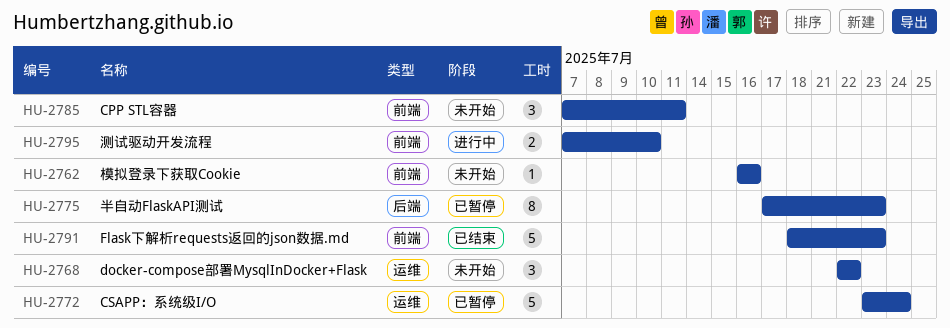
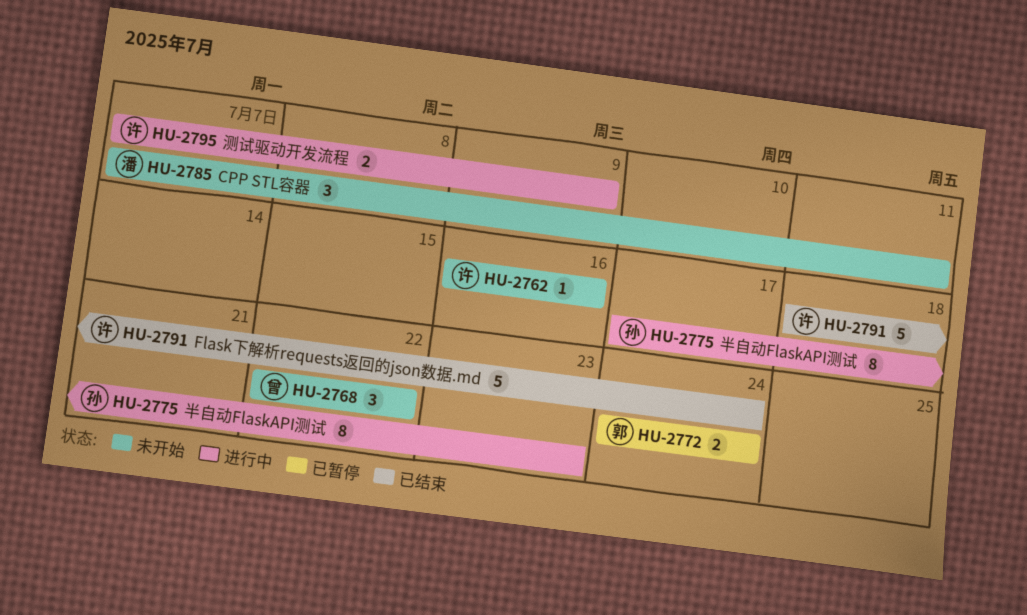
HU-2772, estimate: 5 -> 2
HU-2772, start: Jul 23 -> Jul 24
HU-2775, status: 已暂停 -> 进行中
HU-2791, due: Jul 23 -> Jul 24
HU-2795, due: Jul 10 -> Jul 9

